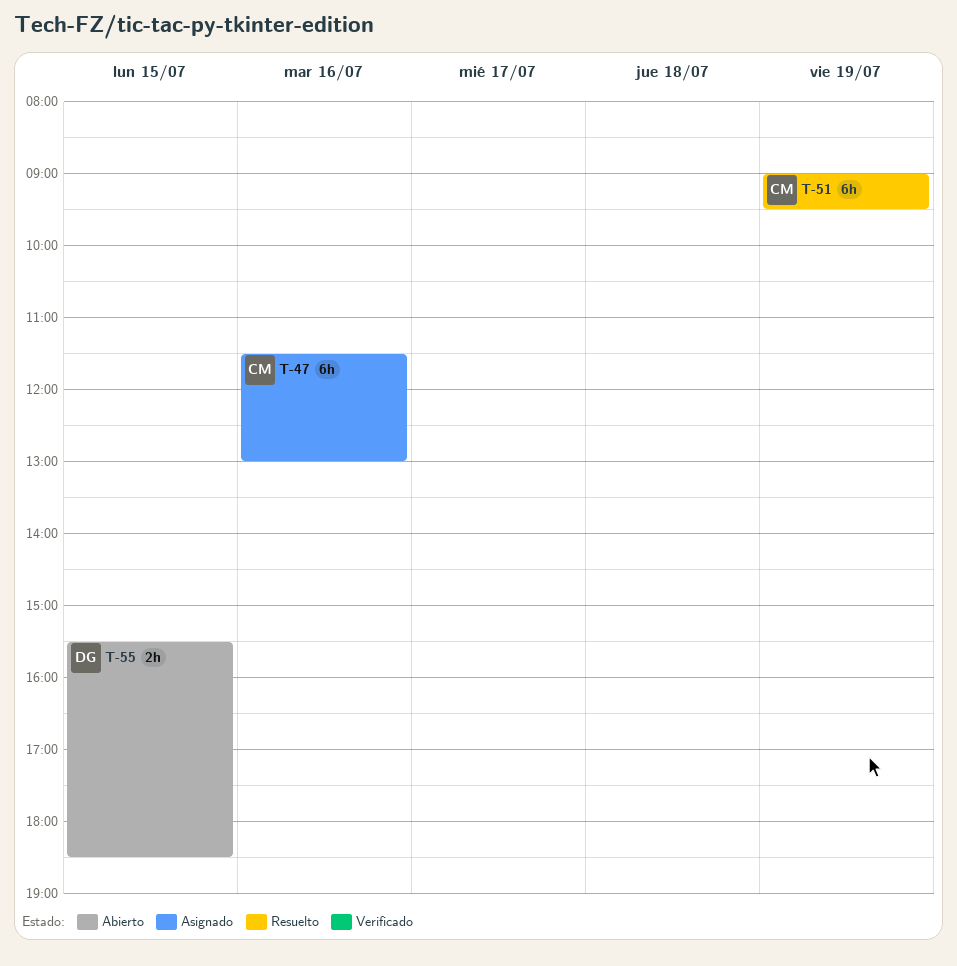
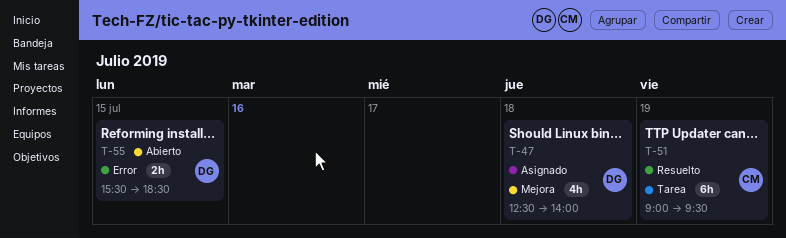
T-47, owner: CM -> DG
T-47, estimate: 6h -> 4h
T-47, day: Jul 16 -> Jul 18
T-47, begins: 11:30 -> 12:30
T-47, ends: 13:00 -> 14:00

